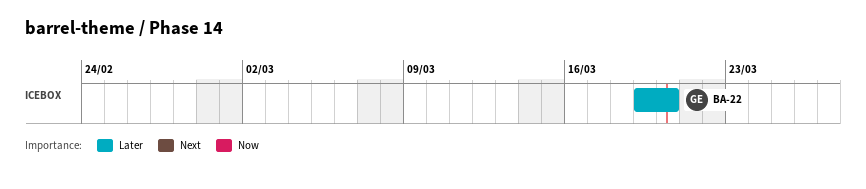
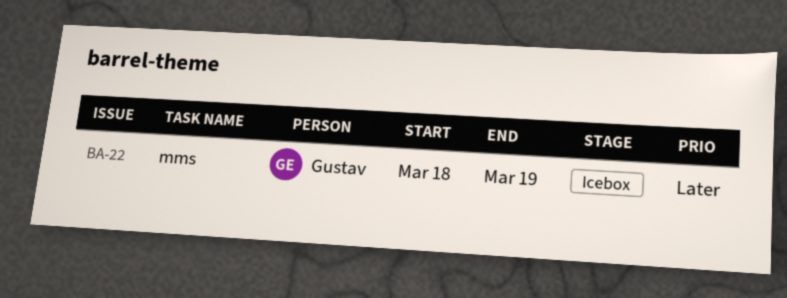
BA-22, start: Mar 19 -> Mar 18
BA-22, due: Mar 20 -> Mar 19

